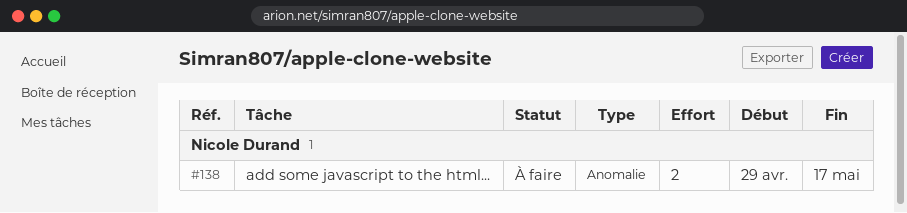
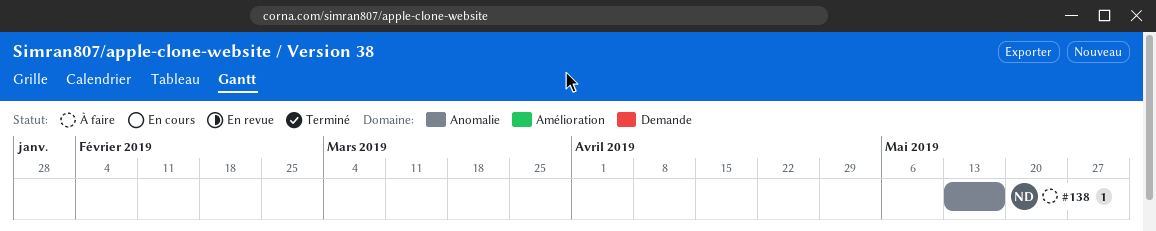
#138, estimate: 2 -> 1
#138, start: Apr 29 -> May 13

